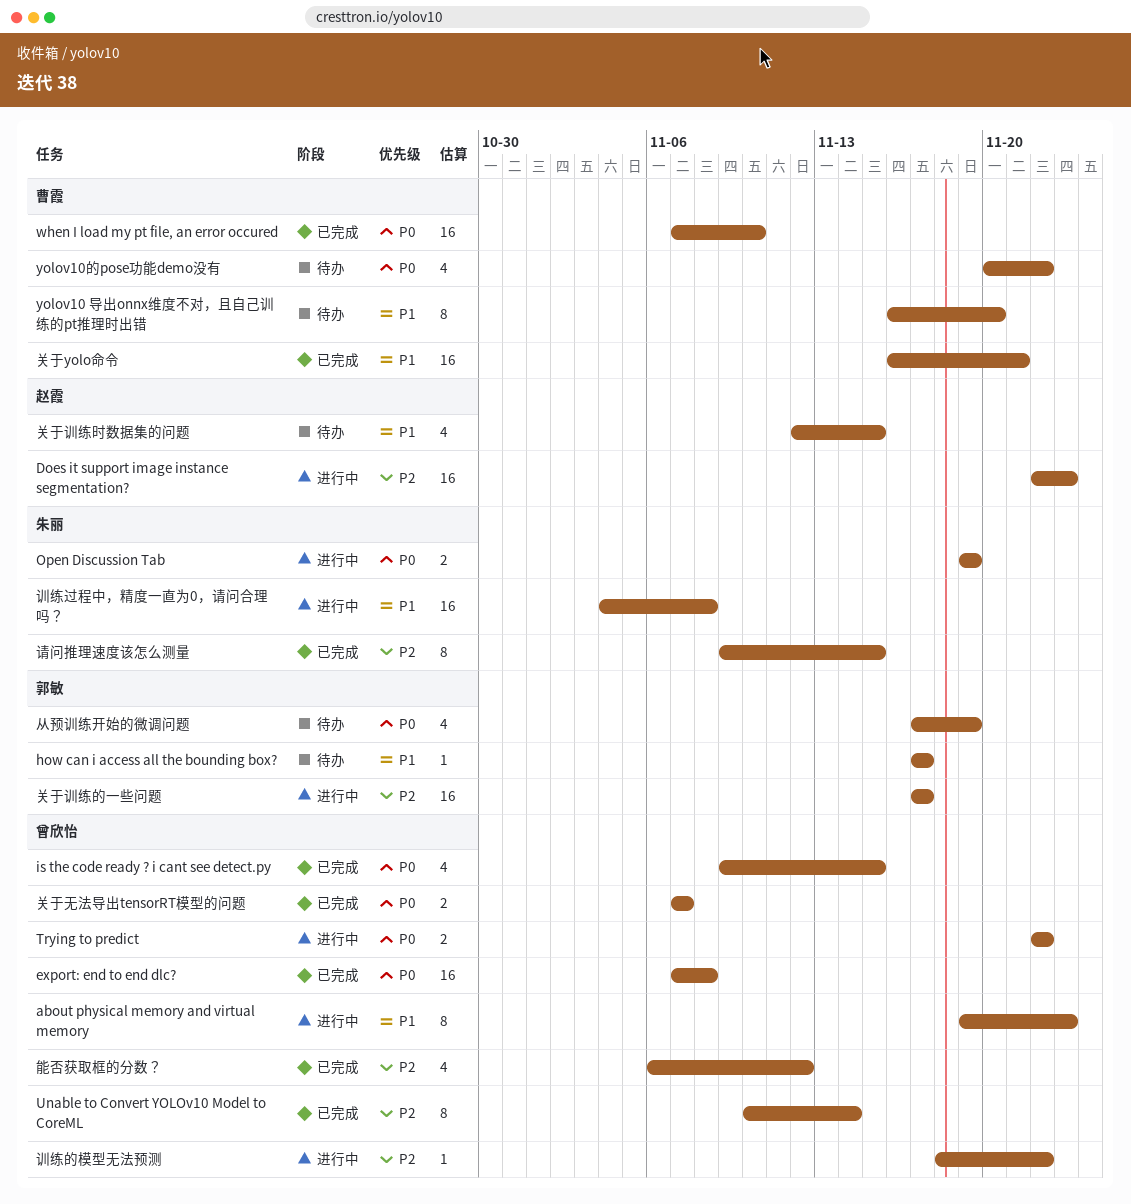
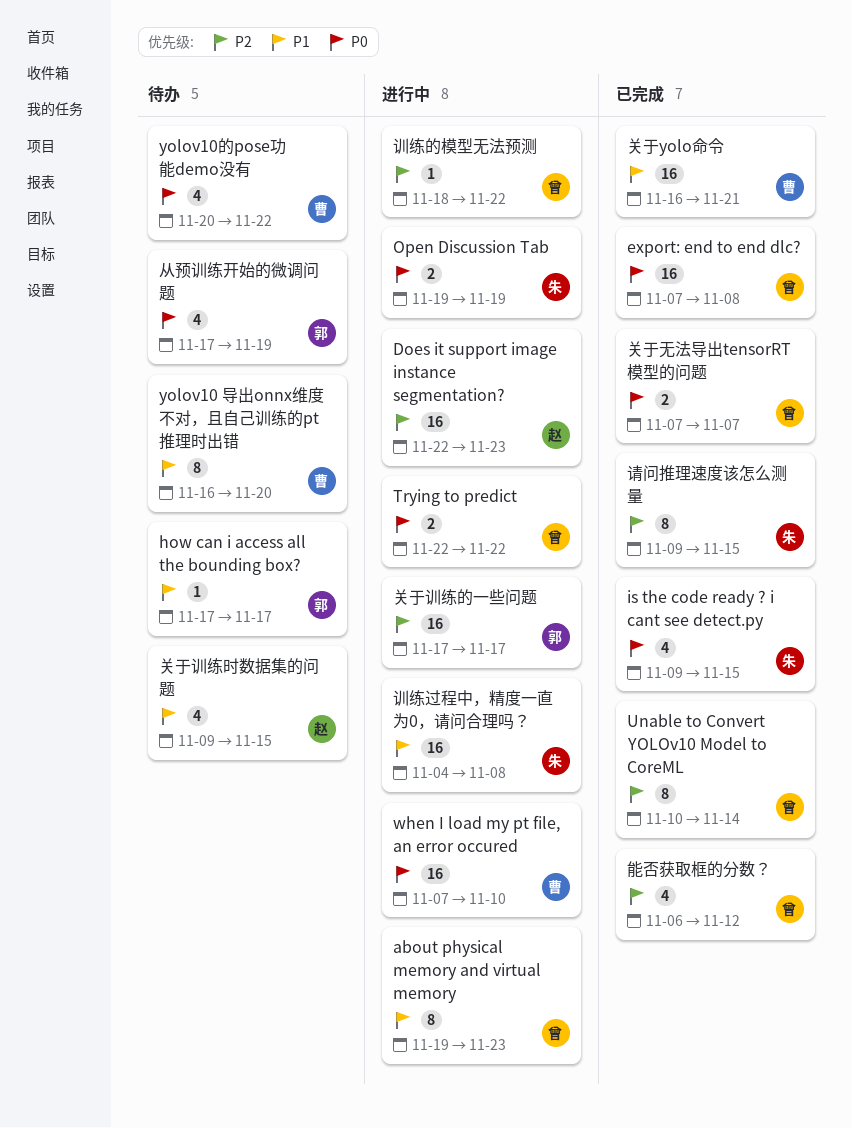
is the code ready ? i cant see detect.py, owner: 曾欣怡 -> 朱丽
when I load my pt file, an error occured, status: 已完成 -> 进行中
关于训练时数据集的问题, start: Nov 12 -> Nov 9

